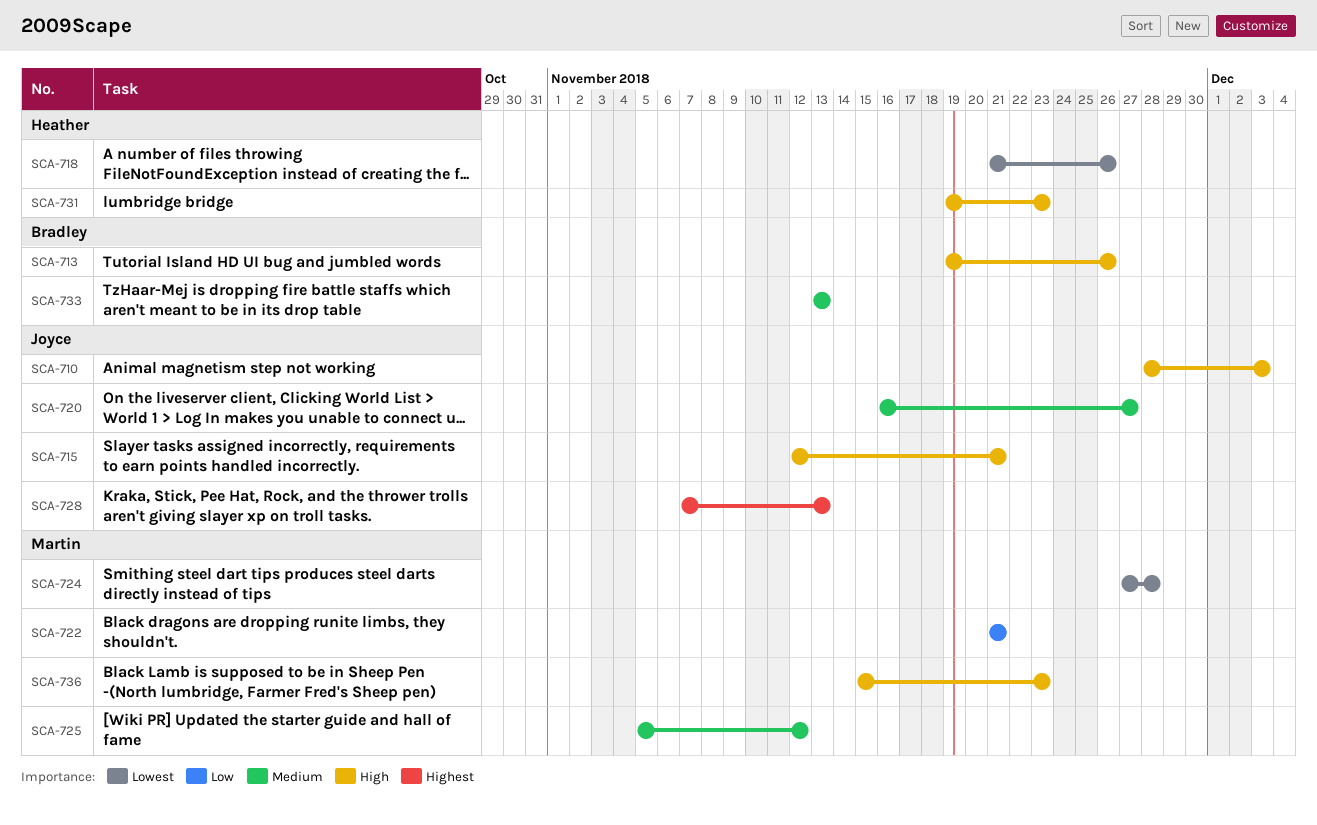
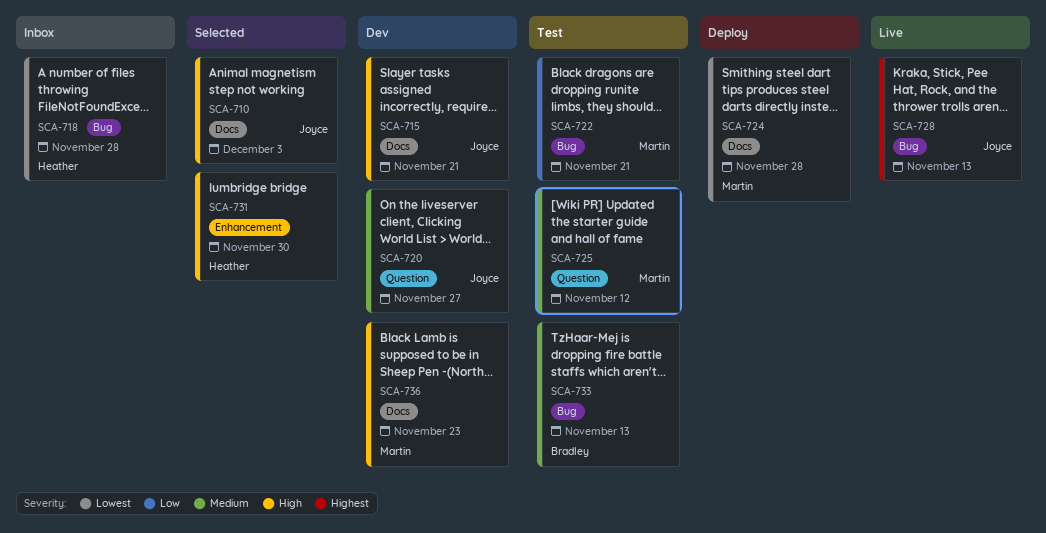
SCA-713: present -> none
SCA-718, due: Nov 26 -> Nov 28
SCA-731, due: Nov 23 -> Nov 30

